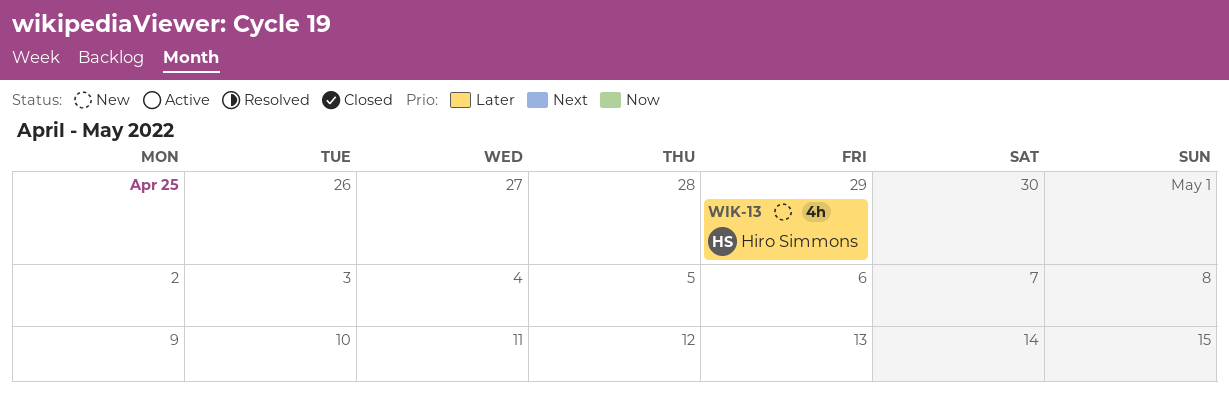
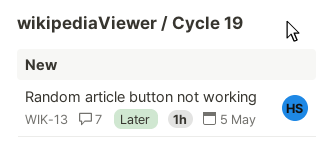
WIK-13, estimate: 4h -> 1h
WIK-13, due: Apr 29 -> May 5

